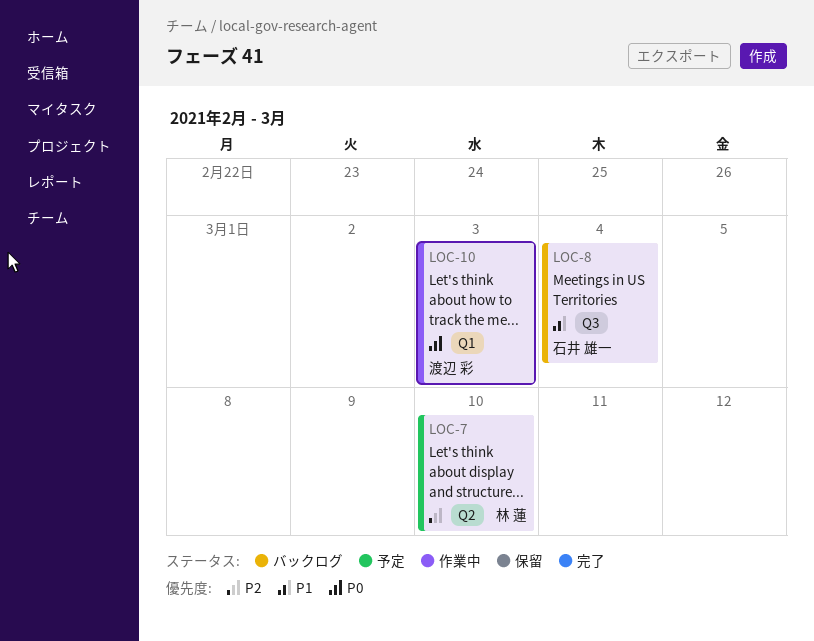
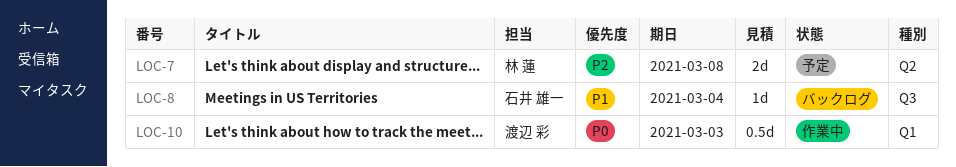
LOC-7, due: Mar 10 -> Mar 8

